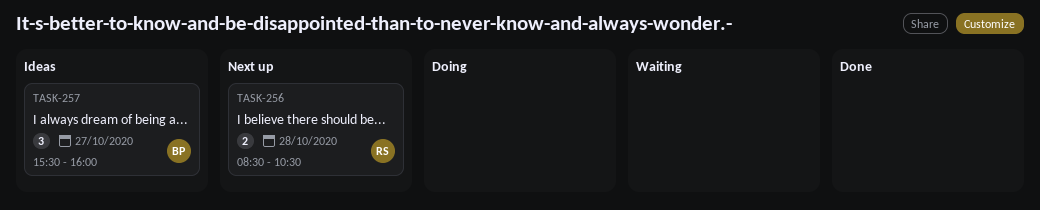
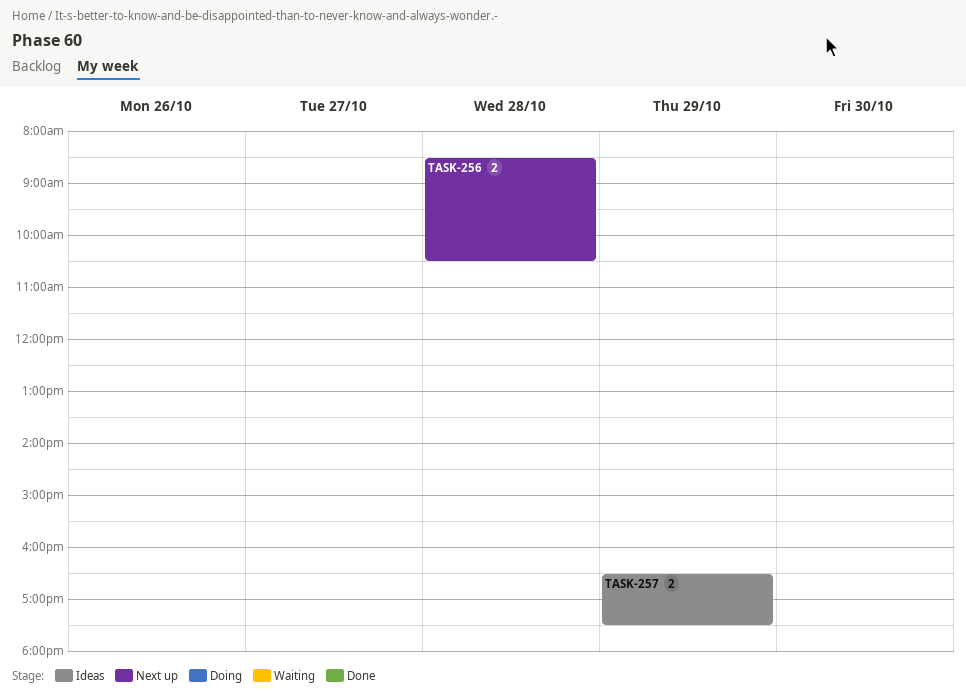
TASK-257, estimate: 3 -> 2
TASK-257, day: Oct 27 -> Oct 29
TASK-257, begins: 15:30 -> 16:30
TASK-257, ends: 16:00 -> 17:30

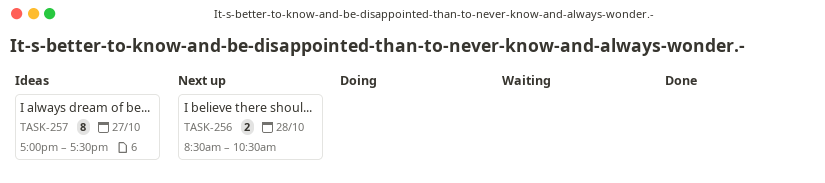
TASK-257, estimate: 2 -> 8
TASK-257, day: Oct 29 -> Oct 27
TASK-257, begins: 16:30 -> 17:00

